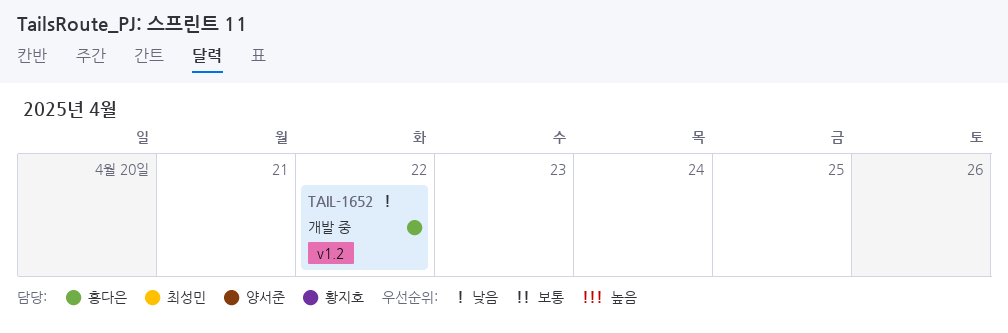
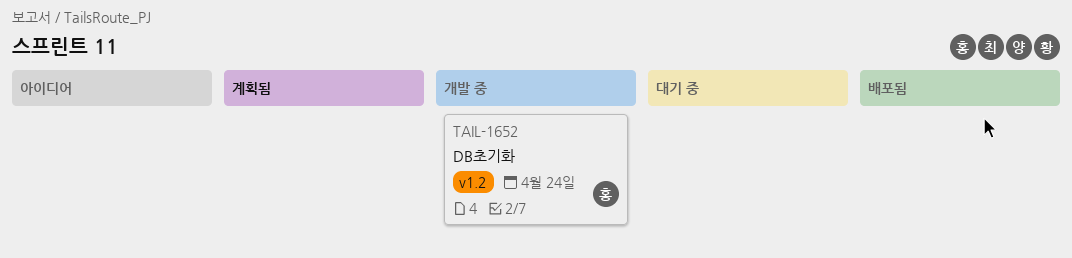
TAIL-1652, due: Apr 22 -> Apr 24

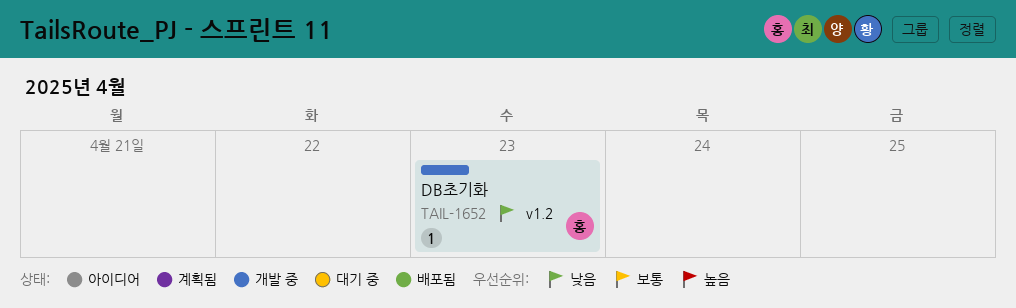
TAIL-1652, due: Apr 24 -> Apr 23

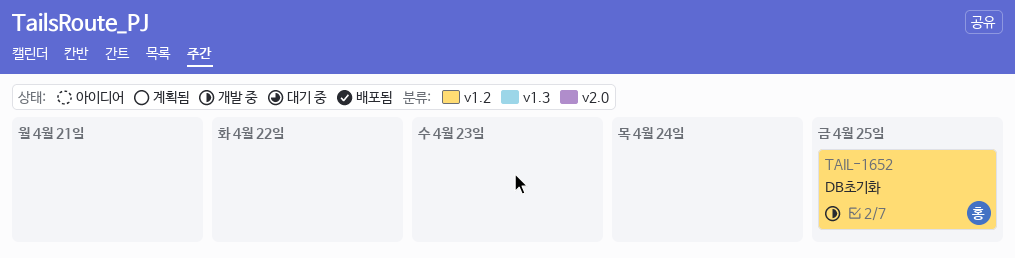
TAIL-1652, due: Apr 23 -> Apr 25

